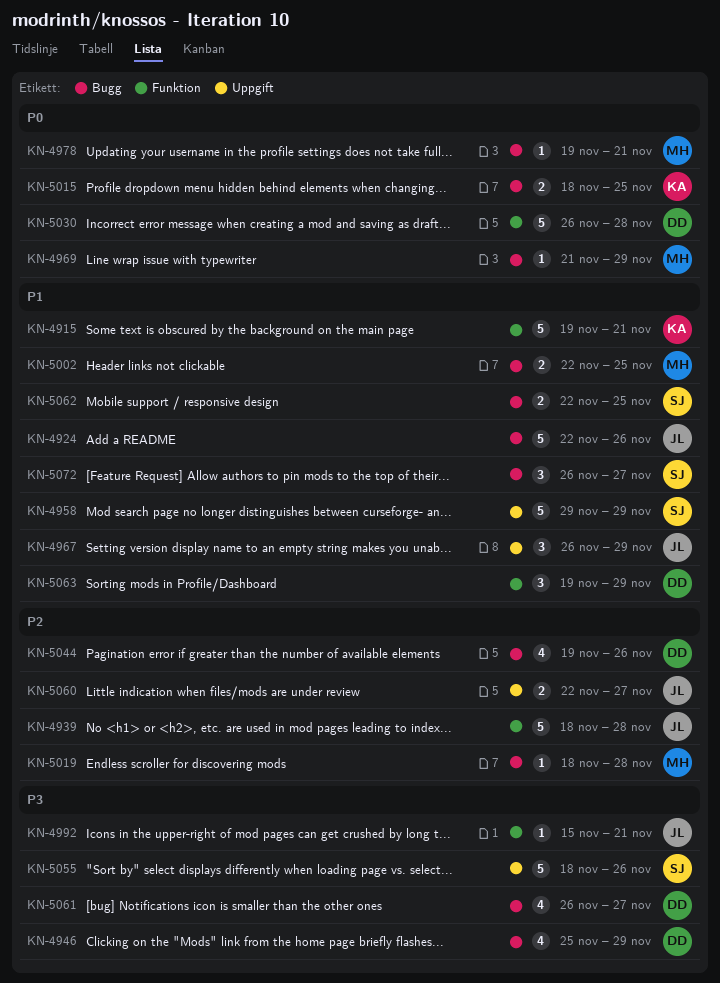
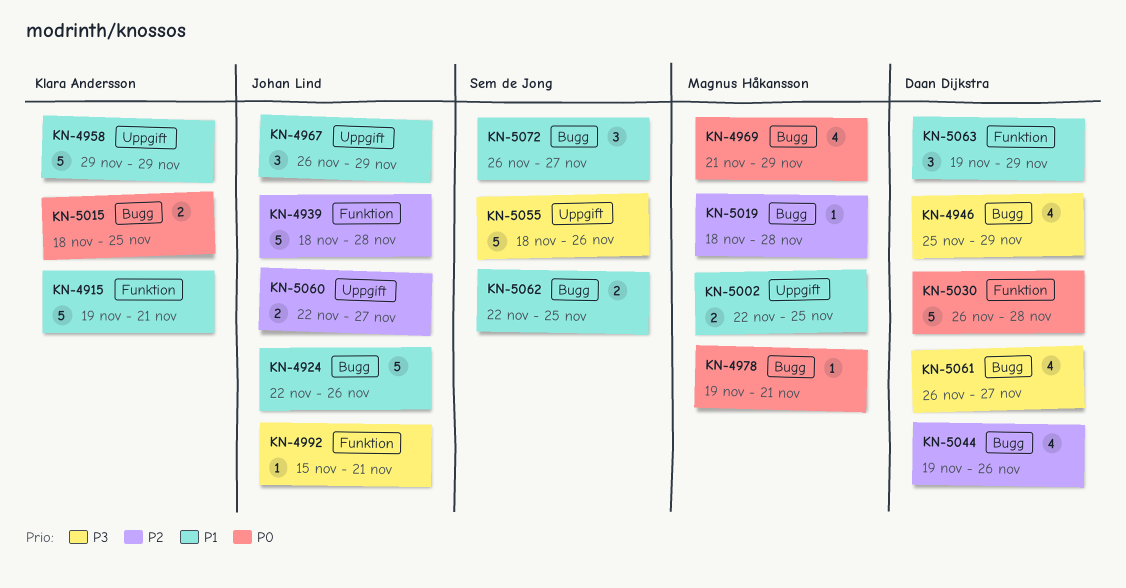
KN-4958, owner: Sem de Jong -> Klara Andersson
KN-4969, estimate: 1 -> 4
KN-5002, label: Bugg -> Uppgift

